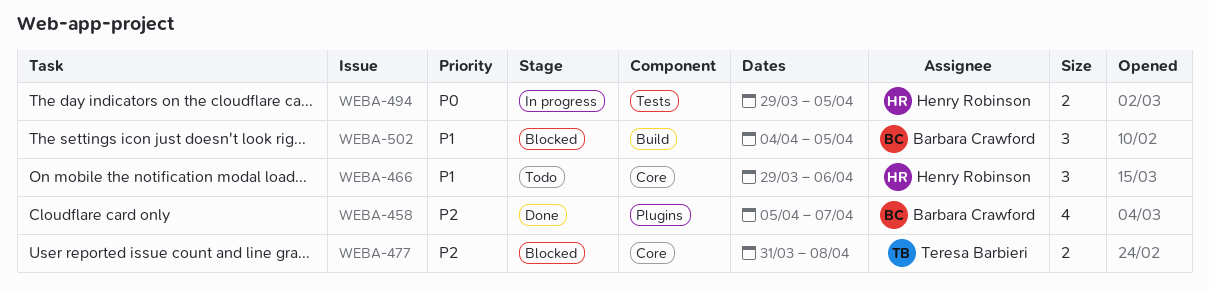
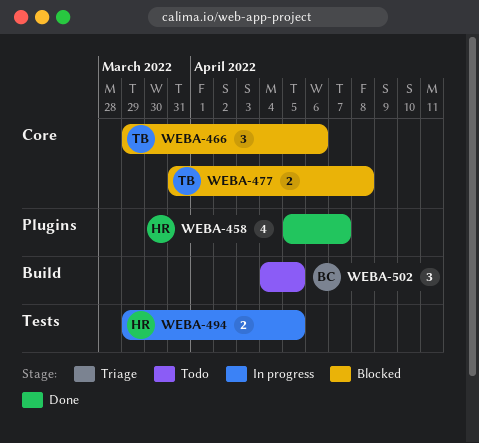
WEBA-458, owner: Barbara Crawford -> Henry Robinson
WEBA-466, status: Todo -> Blocked
WEBA-466, owner: Henry Robinson -> Teresa Barbieri
WEBA-502, status: Blocked -> Todo

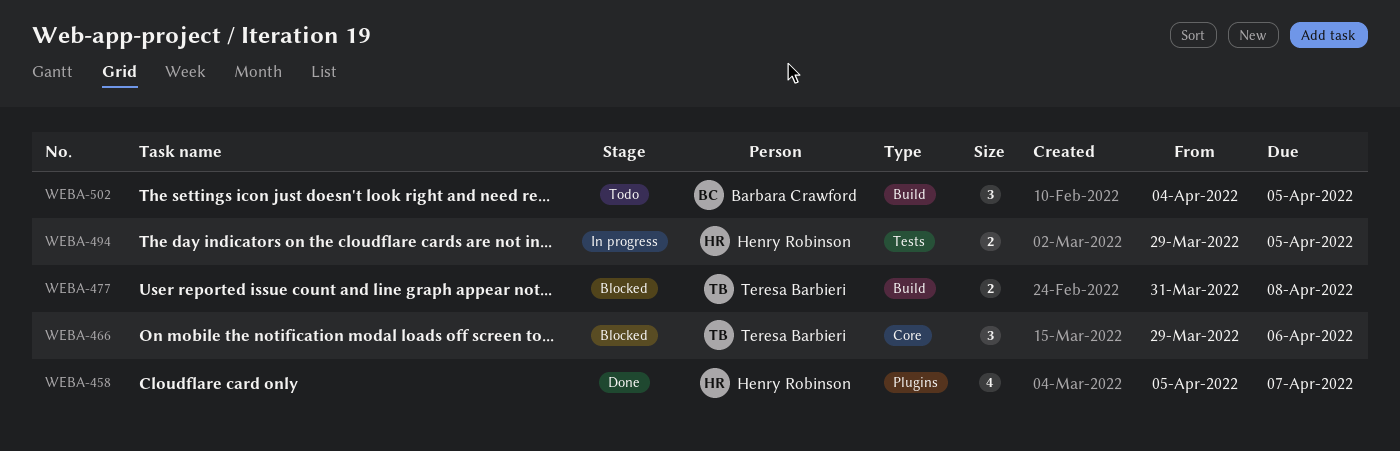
WEBA-477, label: Core -> Build

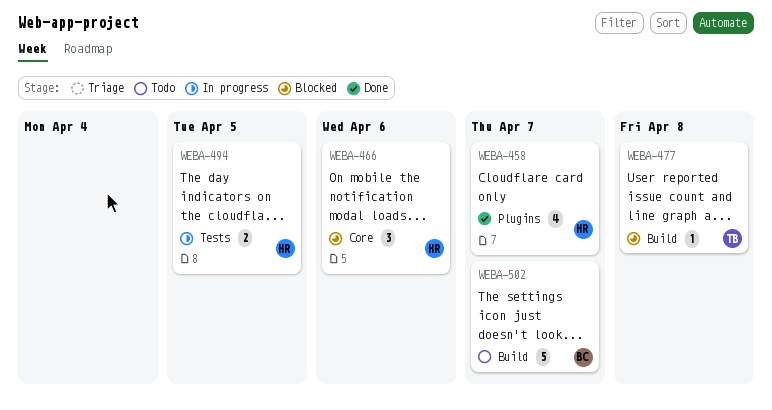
WEBA-466, owner: Teresa Barbieri -> Henry Robinson
WEBA-477, estimate: 2 -> 1
WEBA-502, estimate: 3 -> 5
WEBA-502, due: Apr 5 -> Apr 7

